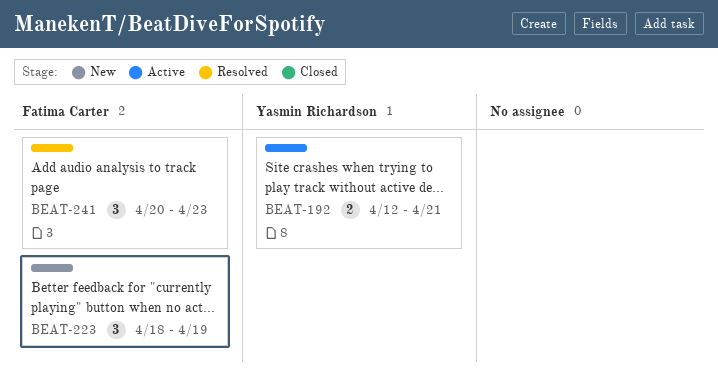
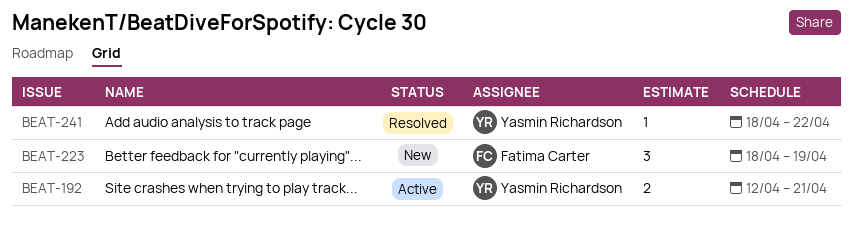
BEAT-241, owner: Fatima Carter -> Yasmin Richardson
BEAT-241, estimate: 3 -> 1
BEAT-241, start: Apr 20 -> Apr 18
BEAT-241, due: Apr 23 -> Apr 22

